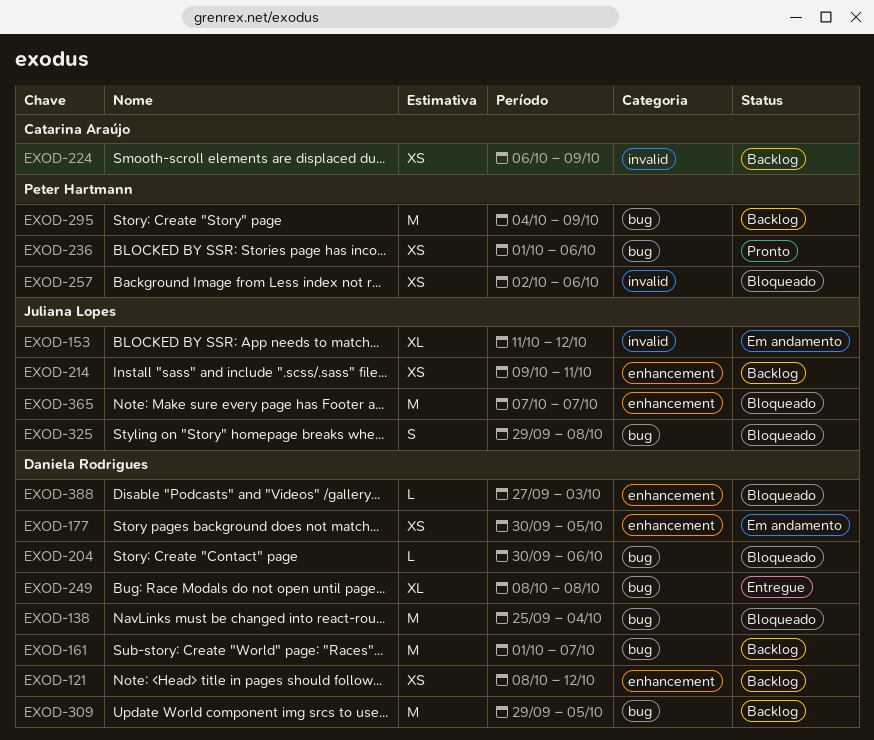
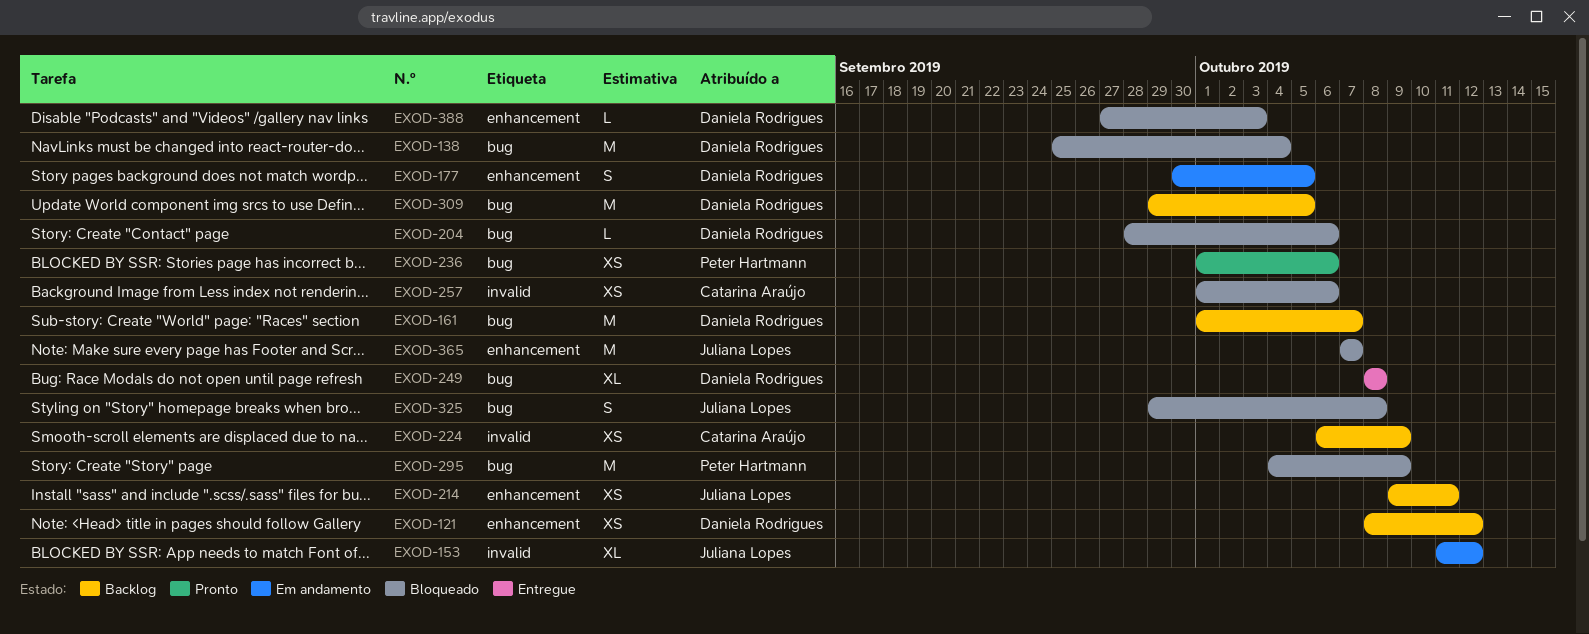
EXOD-177, estimate: XS -> S
EXOD-204, start: Sep 30 -> Sep 28
EXOD-257, owner: Peter Hartmann -> Catarina Araújo
EXOD-257, start: Oct 2 -> Oct 1
EXOD-295, status: Backlog -> Bloqueado

